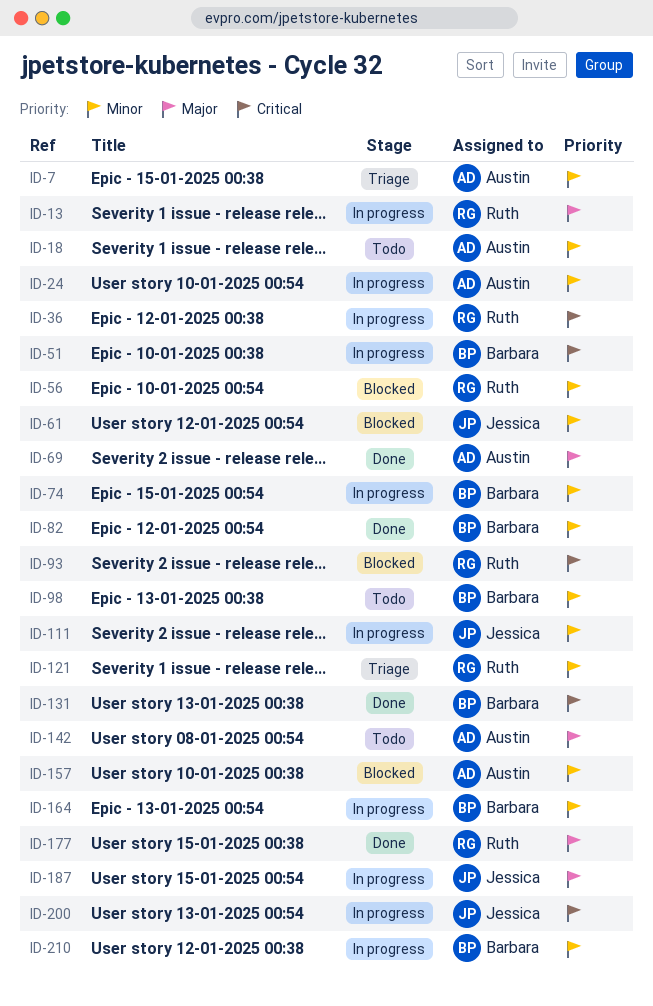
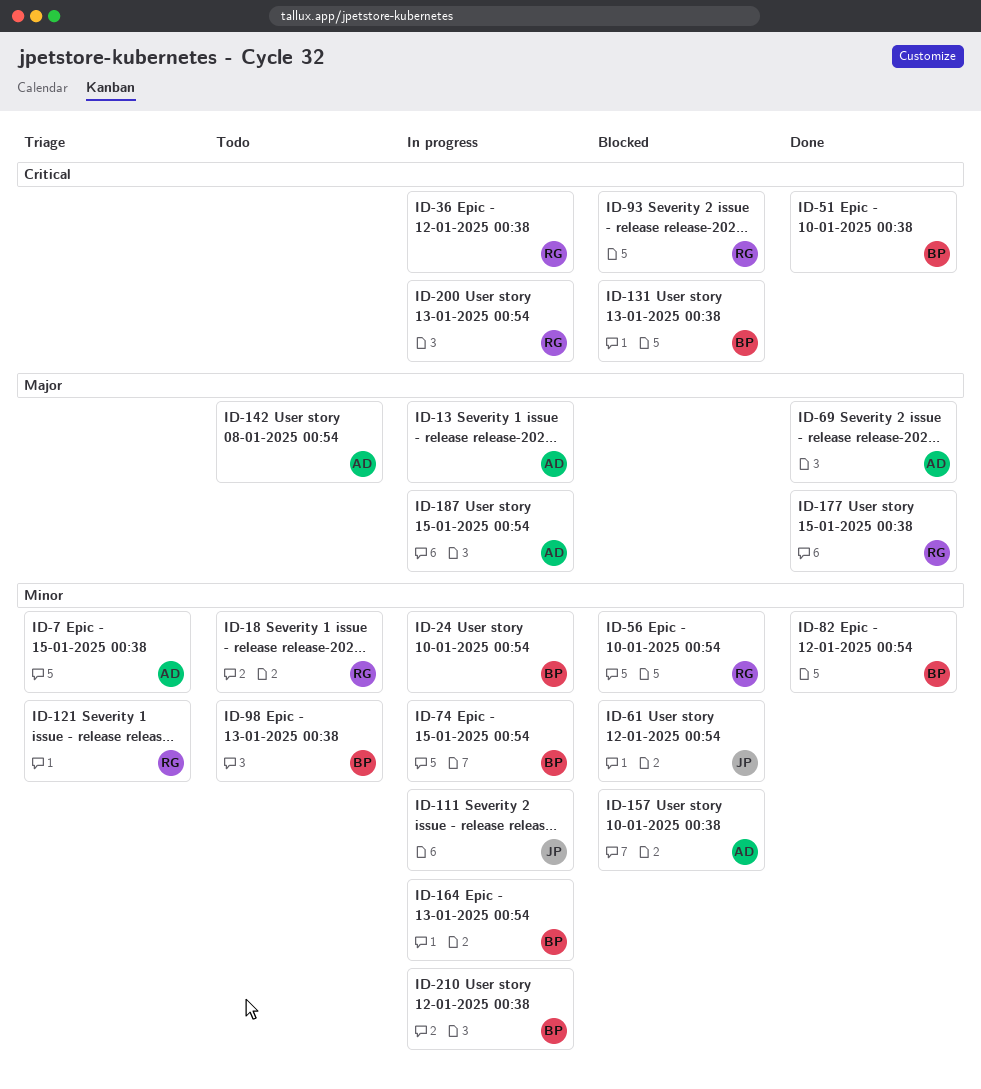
ID-13, owner: Ruth -> Austin
ID-18, owner: Austin -> Ruth
ID-24, owner: Austin -> Barbara
ID-51, status: In progress -> Done
ID-131, status: Done -> Blocked
ID-187, owner: Jessica -> Austin
ID-200, owner: Jessica -> Ruth

